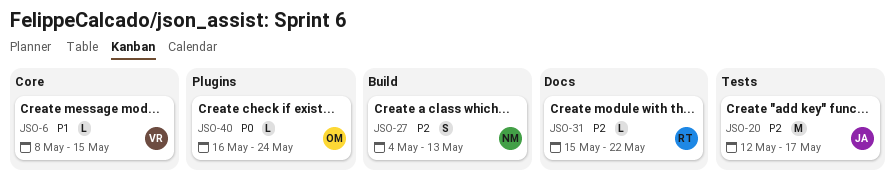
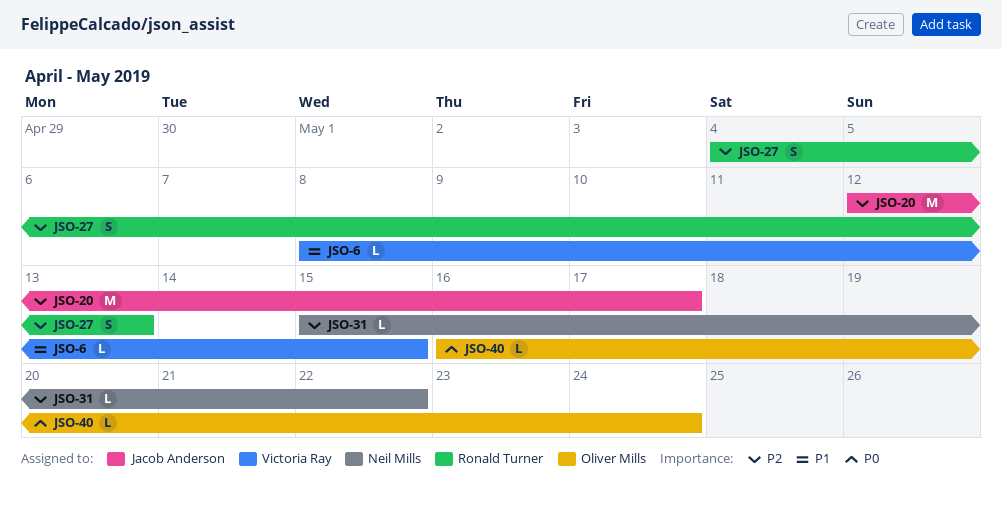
JSO-27, owner: Neil Mills -> Ronald Turner
JSO-31, owner: Ronald Turner -> Neil Mills

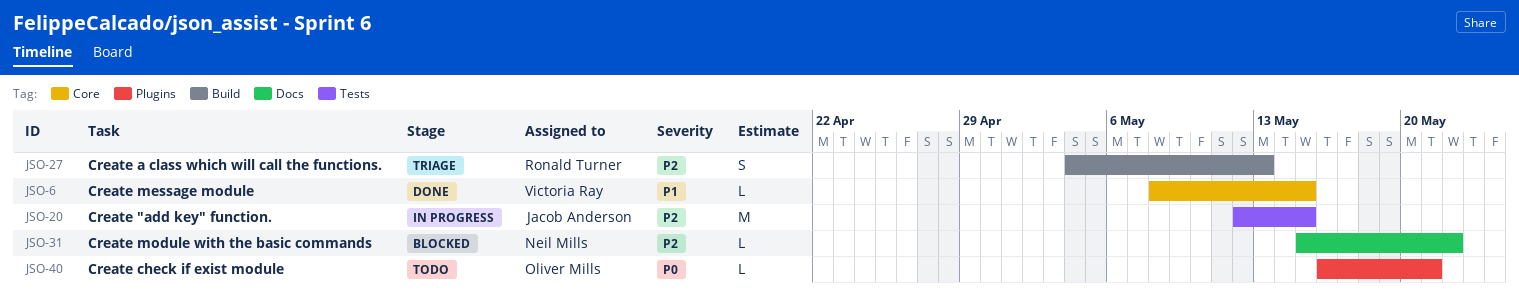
JSO-20, due: May 17 -> May 15
JSO-40, due: May 24 -> May 21

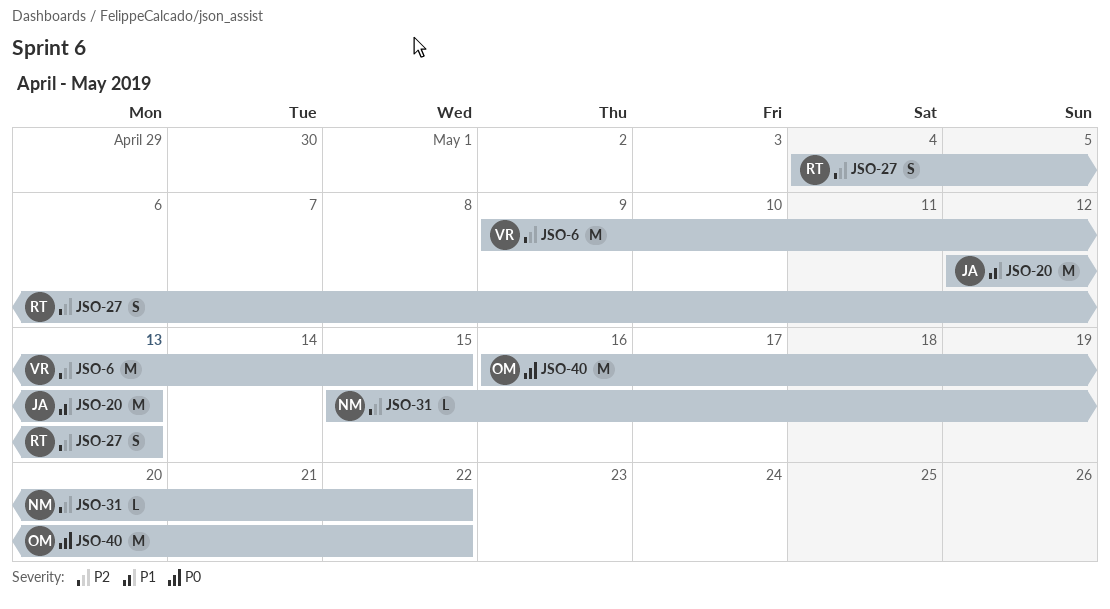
JSO-6, priority: P1 -> P2
JSO-6, estimate: L -> M
JSO-6, start: May 8 -> May 9
JSO-20, priority: P2 -> P1
JSO-20, due: May 15 -> May 13
JSO-40, estimate: L -> M
JSO-40, due: May 21 -> May 22

